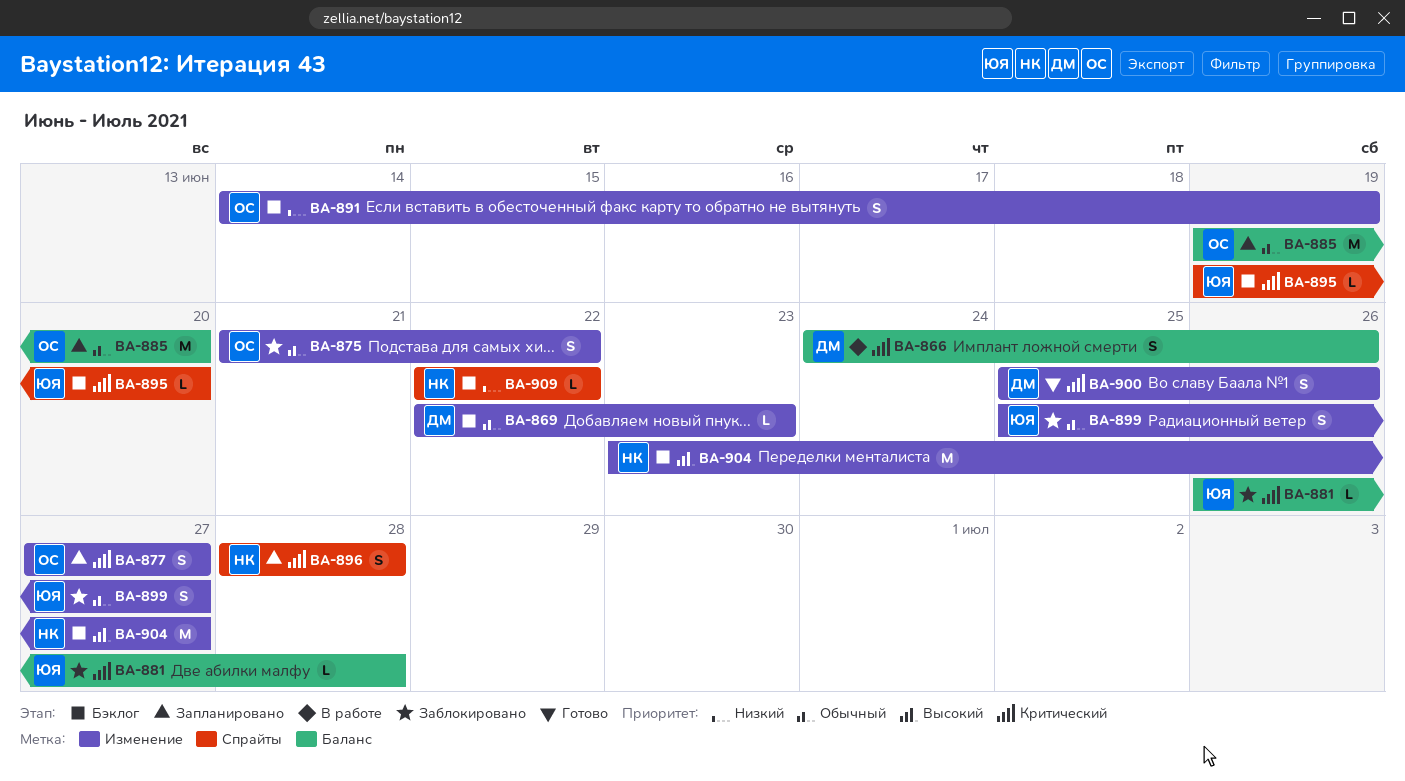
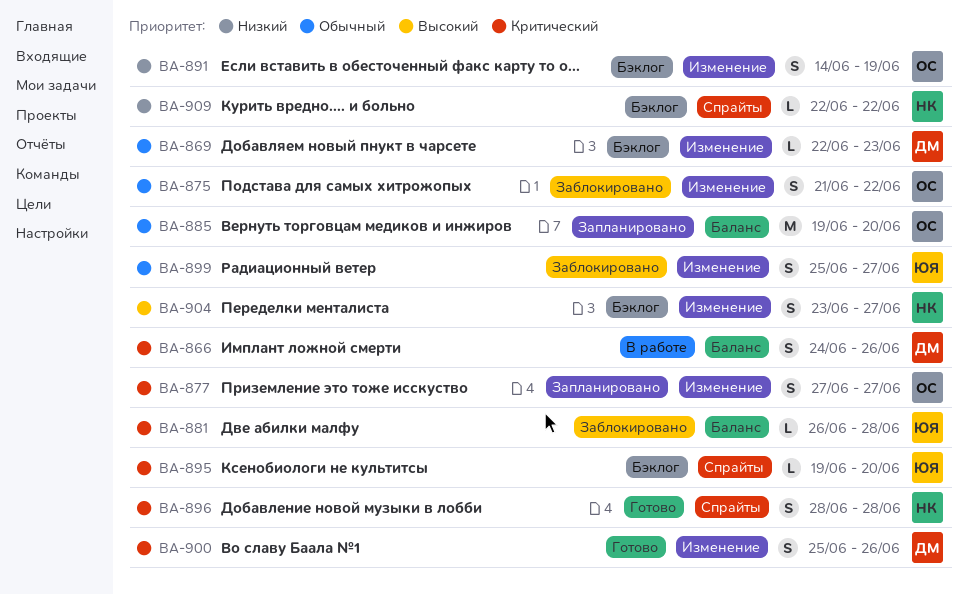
BA-896, status: Запланировано -> Готово
BA-904, estimate: M -> S

